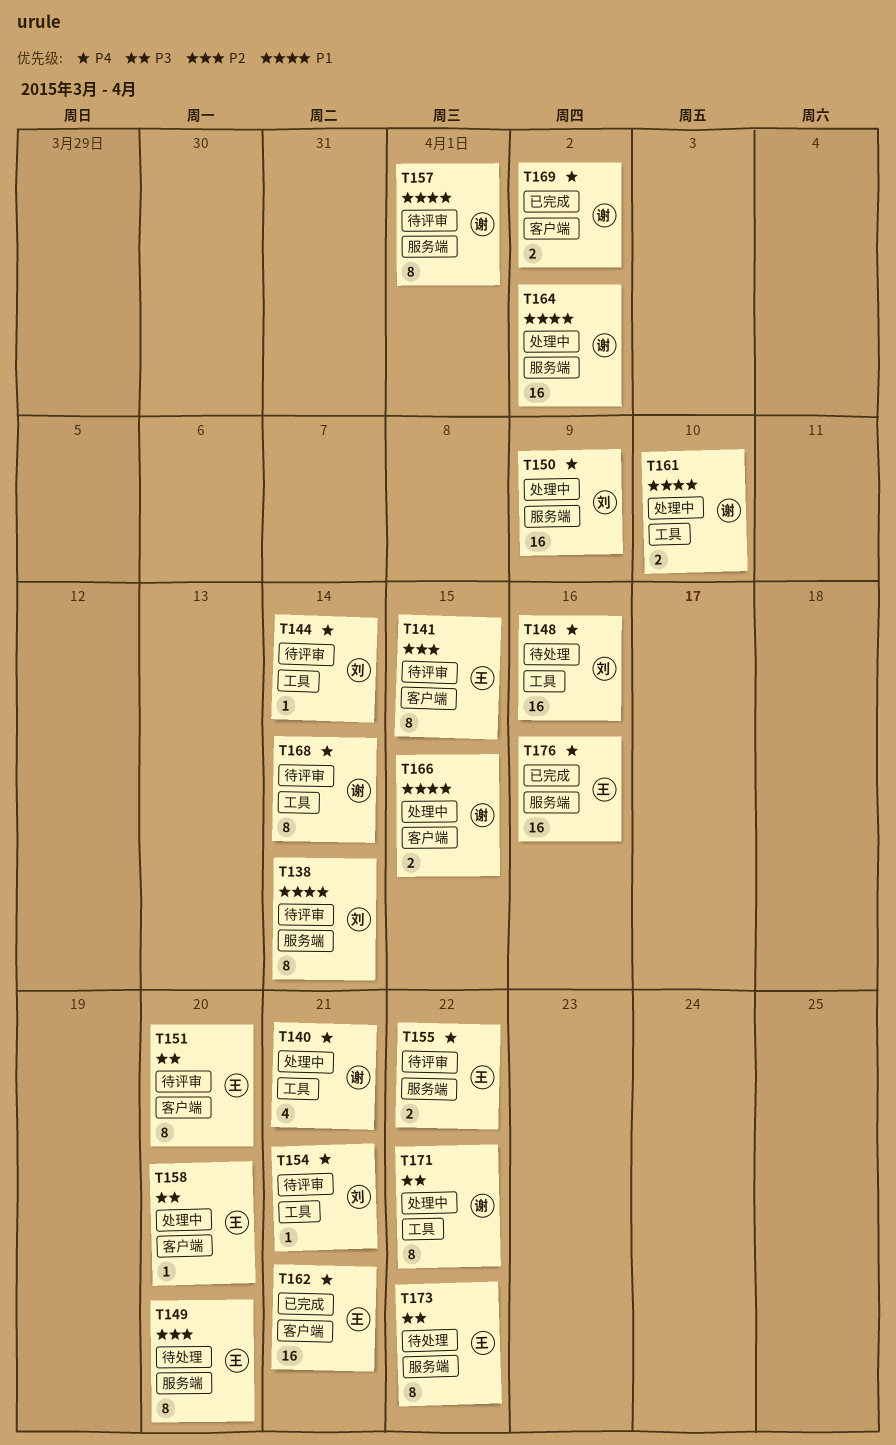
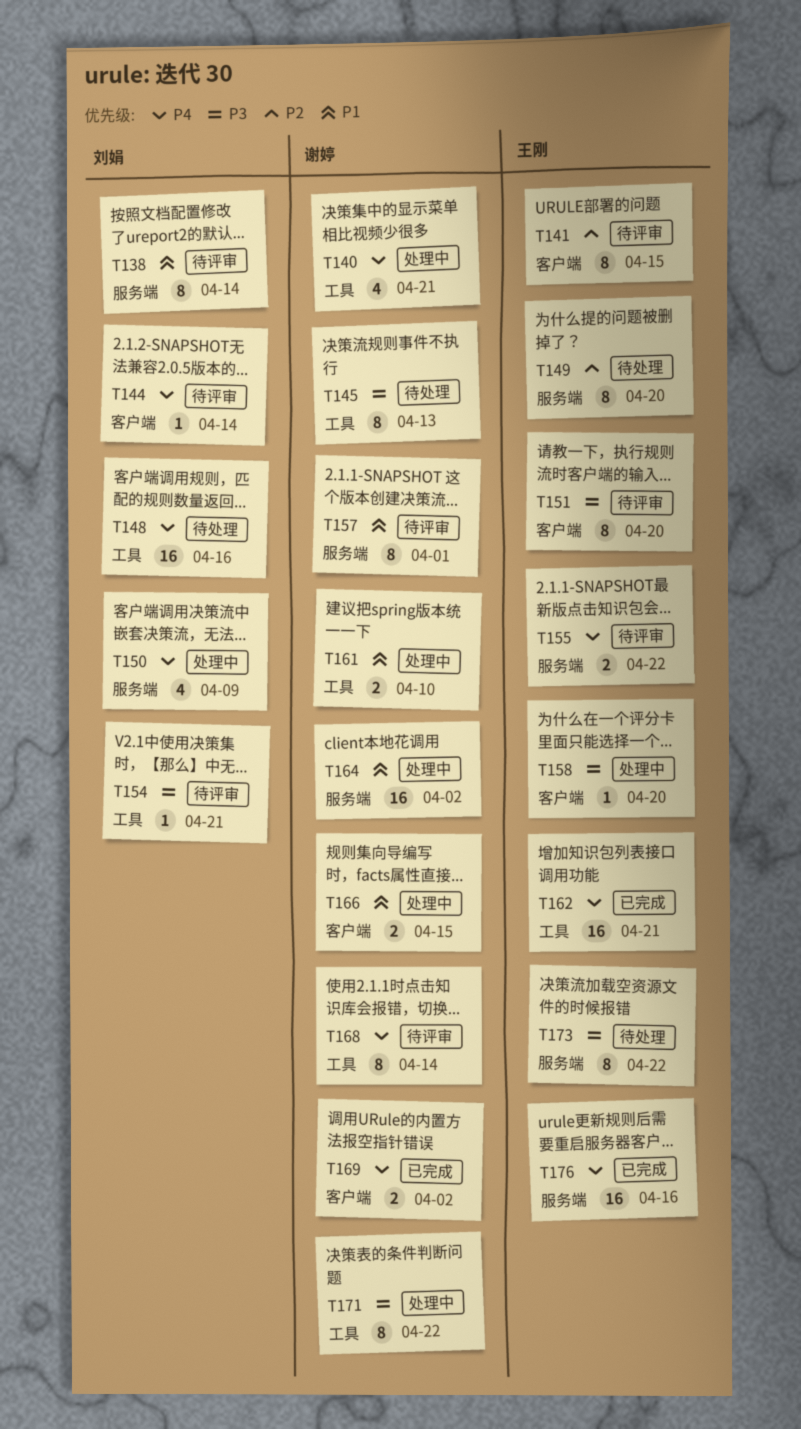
T144, label: 工具 -> 客户端
T145: none -> present
T150, estimate: 16 -> 4
T154, priority: P4 -> P3
T162, label: 客户端 -> 工具

